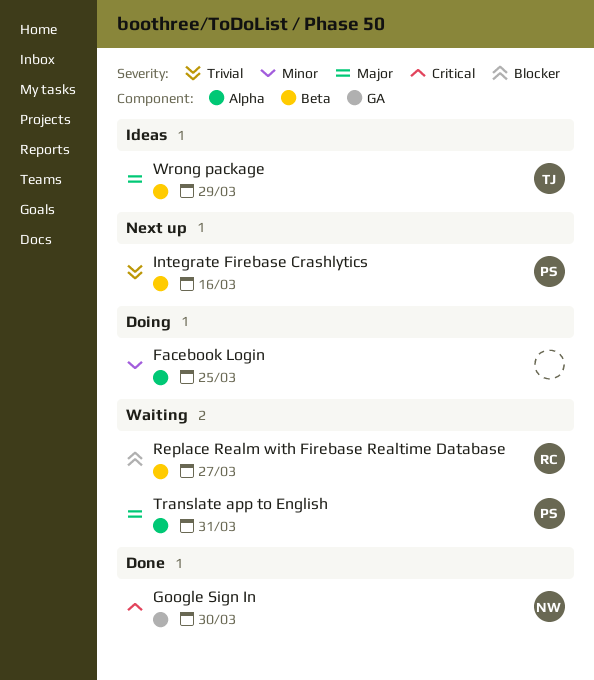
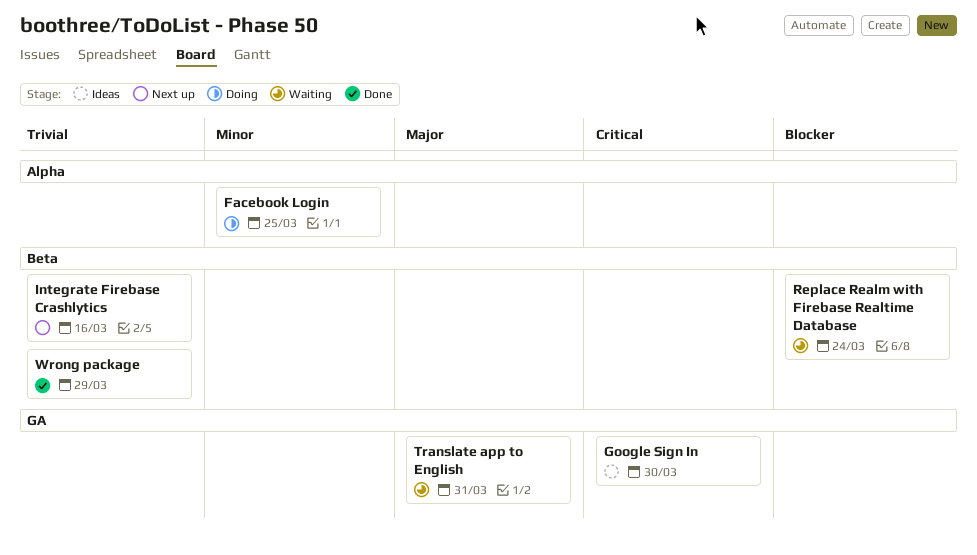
Google Sign In, status: Done -> Ideas
Replace Realm with Firebase Realtime Database, due: Mar 27 -> Mar 24
Translate app to English, label: Alpha -> GA
Wrong package, status: Ideas -> Done
Wrong package, priority: Major -> Trivial

